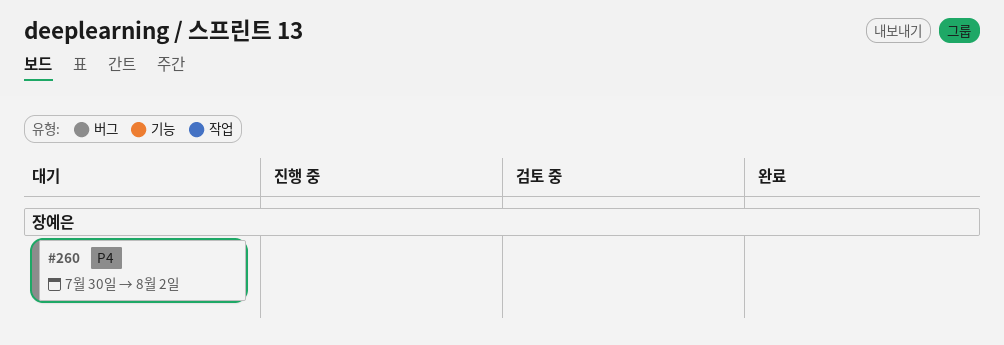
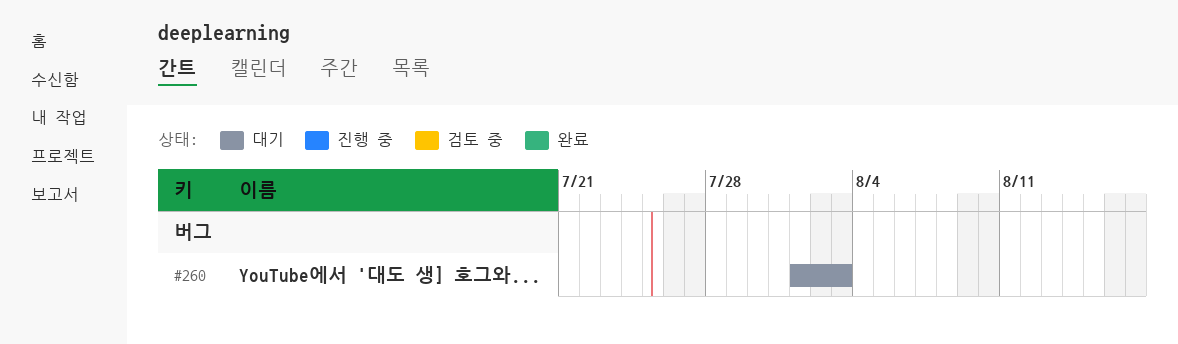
#260, start: Jul 30 -> Aug 1
#260, due: Aug 2 -> Aug 3

